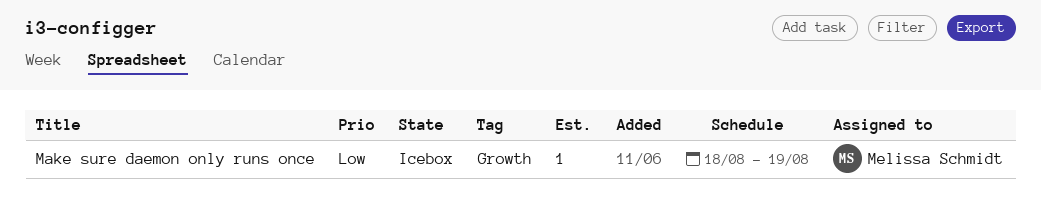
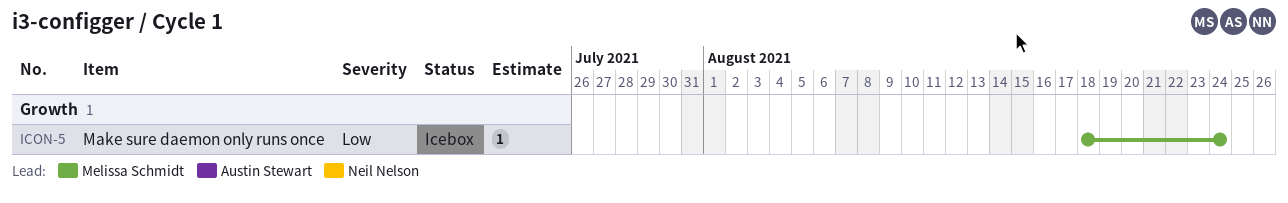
Make sure daemon only runs once, due: Aug 19 -> Aug 24

